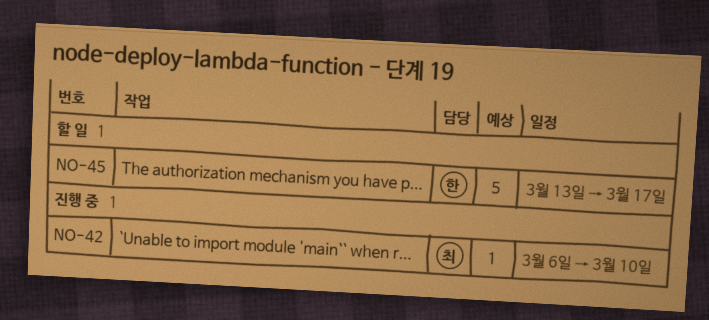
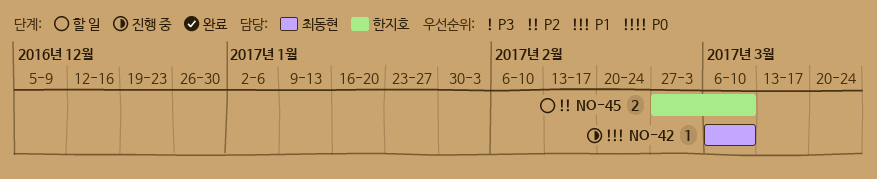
NO-45, estimate: 5 -> 2
NO-45, start: Mar 13 -> Feb 27
NO-45, due: Mar 17 -> Mar 10

